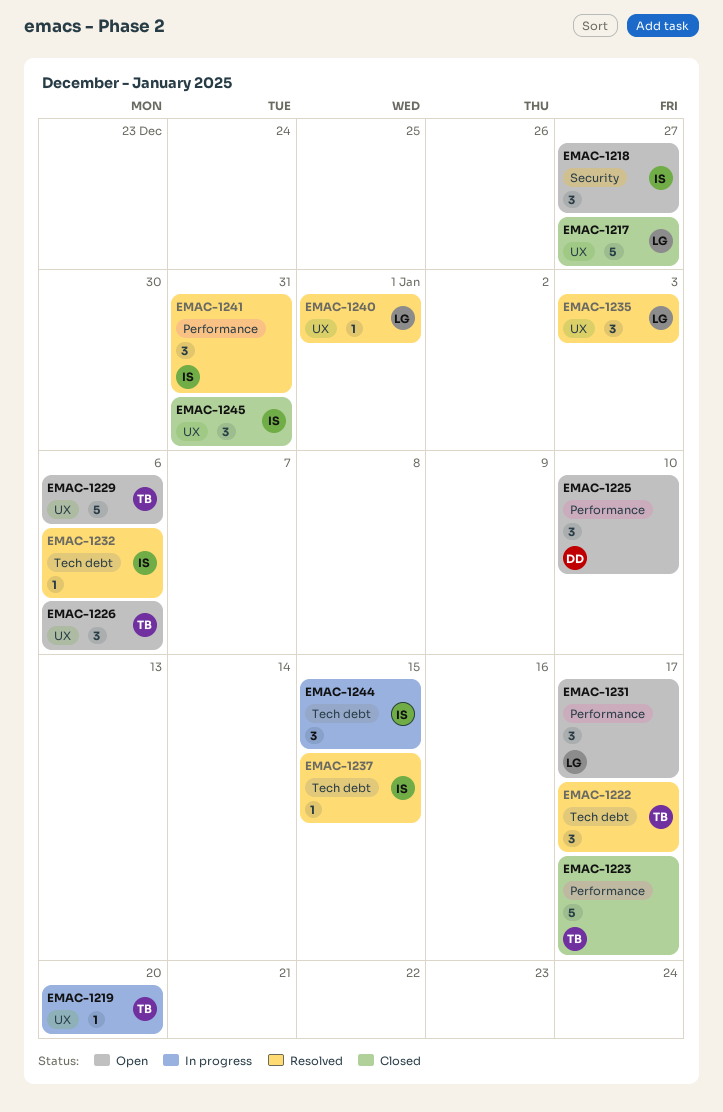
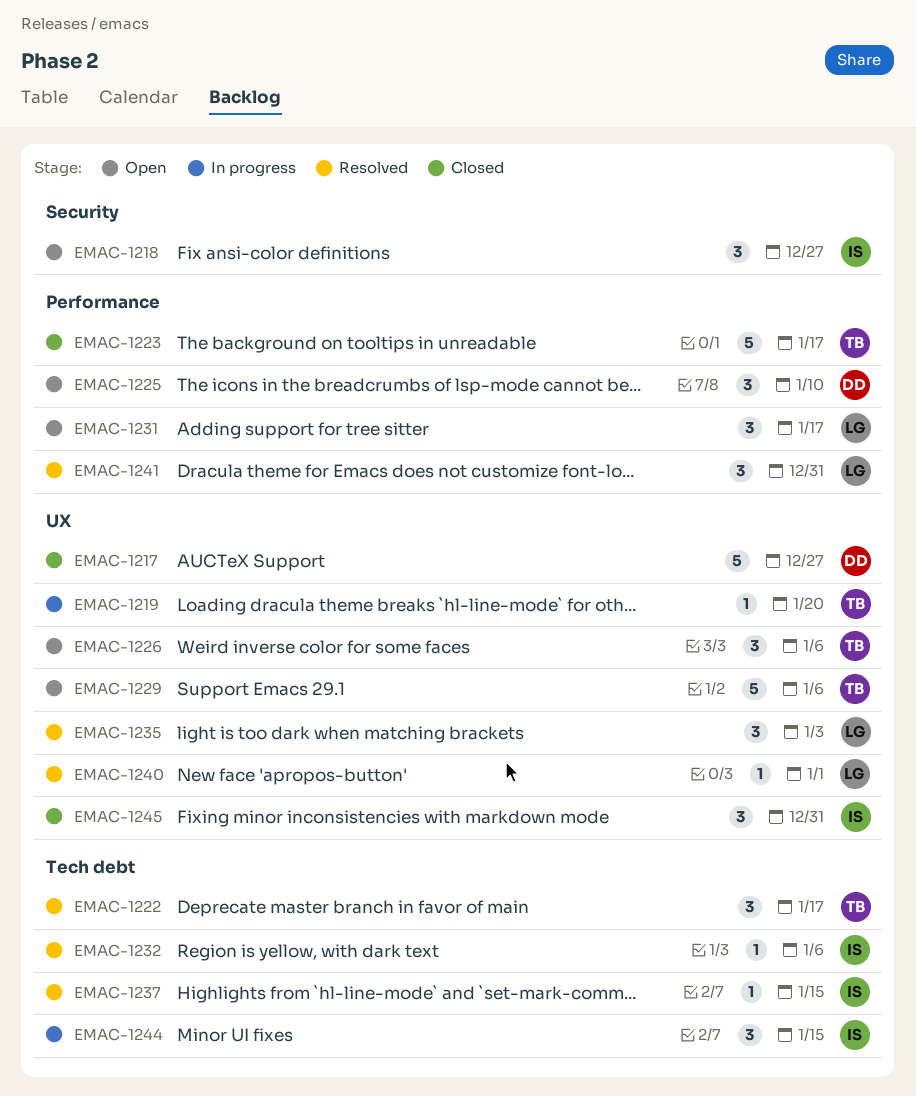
EMAC-1217, owner: LG -> DD
EMAC-1241, owner: IS -> LG

